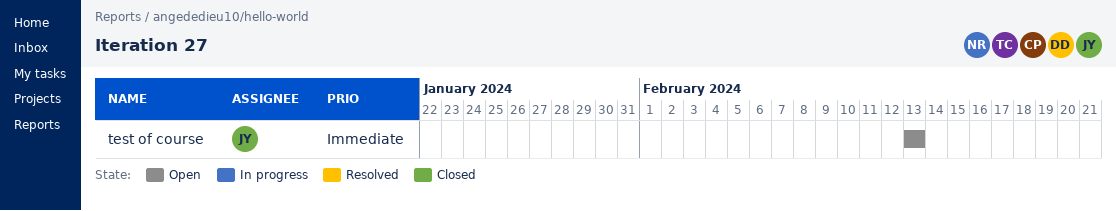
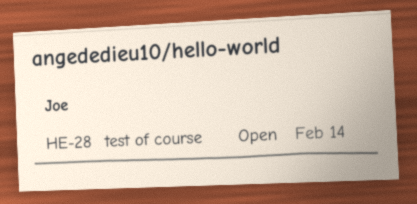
test of course, due: Feb 13 -> Feb 14

